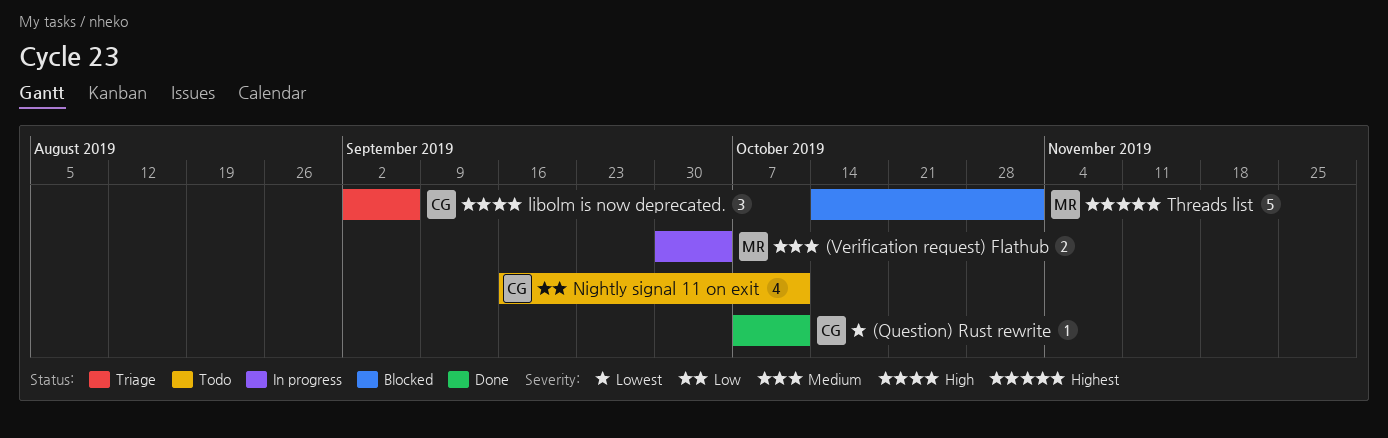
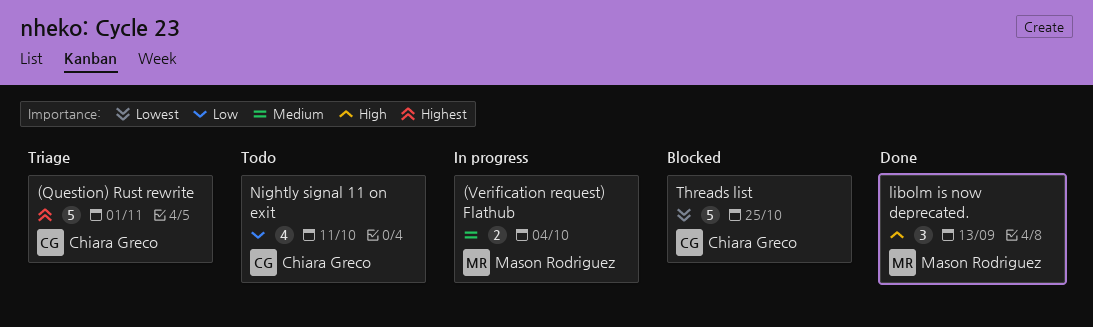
(Question) Rust rewrite, status: Done -> Triage
(Question) Rust rewrite, priority: Lowest -> Highest
(Question) Rust rewrite, estimate: 1 -> 5
(Question) Rust rewrite, due: Oct 11 -> Nov 1
libolm is now deprecated., status: Triage -> Done
libolm is now deprecated., owner: Chiara Greco -> Mason Rodriguez
libolm is now deprecated., due: Sep 6 -> Sep 13
Threads list, owner: Mason Rodriguez -> Chiara Greco
Threads list, priority: Highest -> Lowest
Threads list, due: Nov 1 -> Oct 25

